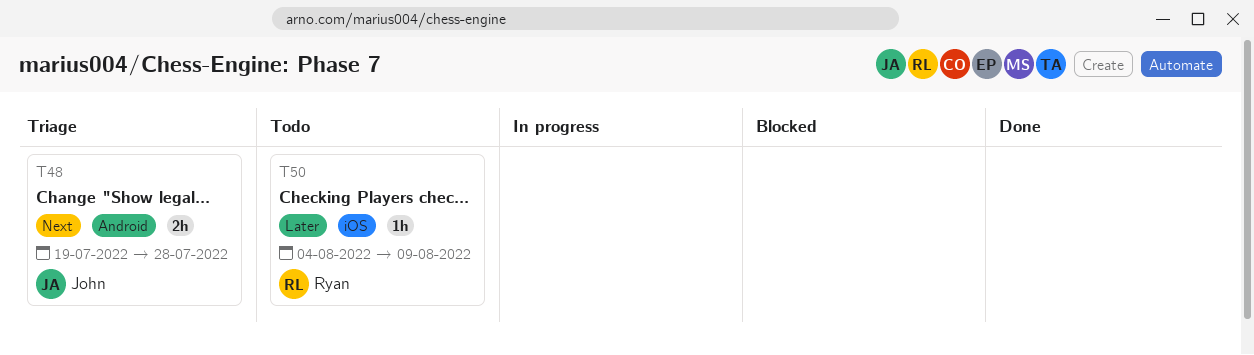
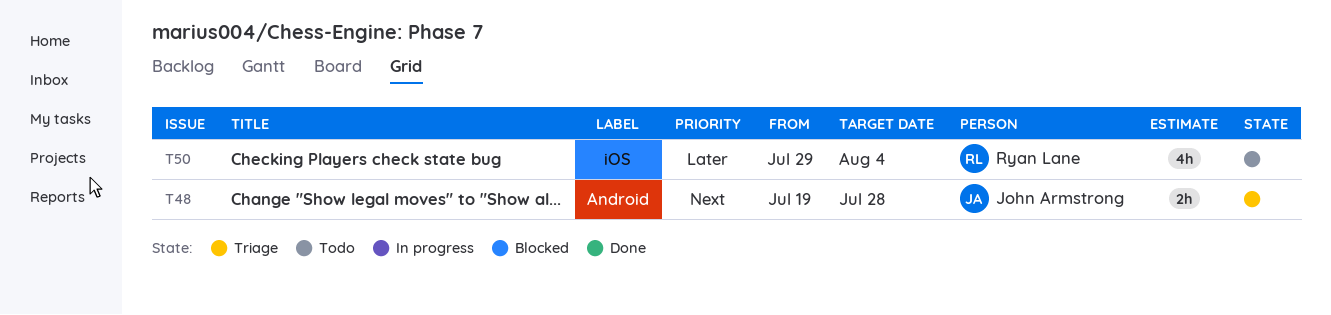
T50, estimate: 1h -> 4h
T50, start: Aug 4 -> Jul 29
T50, due: Aug 9 -> Aug 4

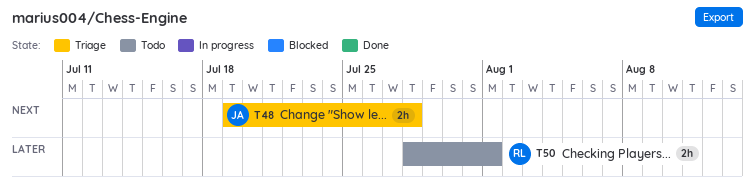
T50, estimate: 4h -> 2h
T50, start: Jul 29 -> Jul 28
T50, due: Aug 4 -> Aug 1

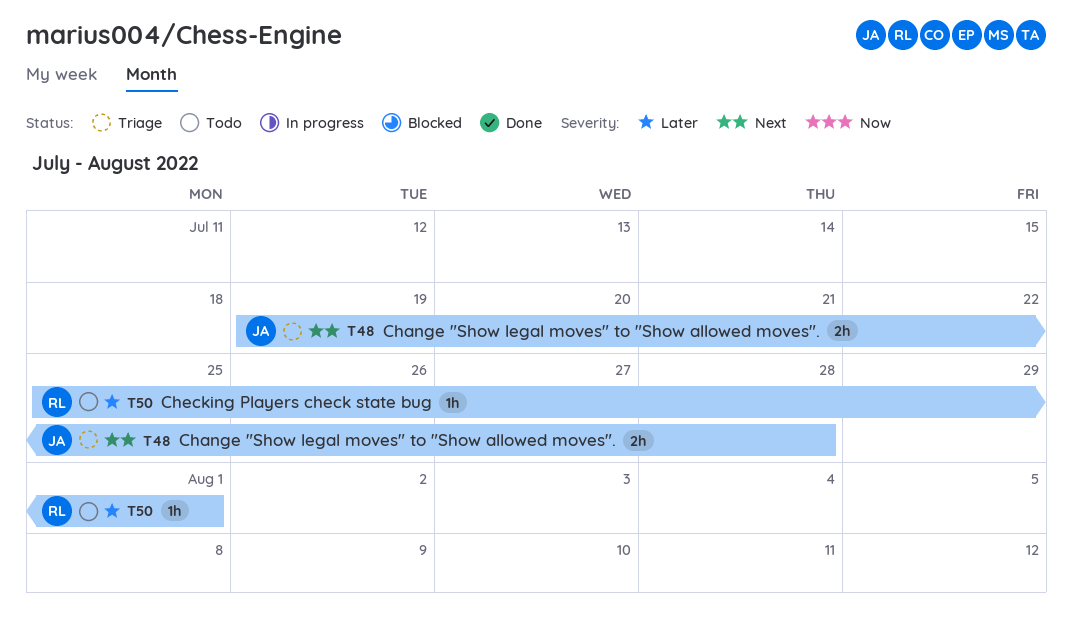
T50, estimate: 2h -> 1h
T50, start: Jul 28 -> Jul 25

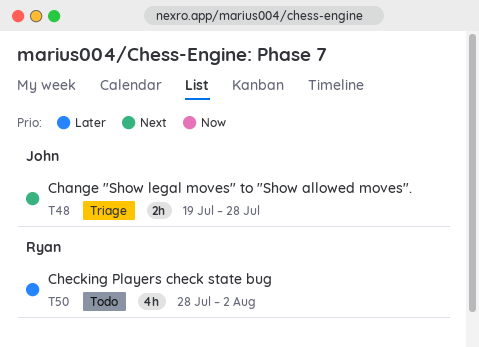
T50, estimate: 1h -> 4h
T50, start: Jul 25 -> Jul 28
T50, due: Aug 1 -> Aug 2

